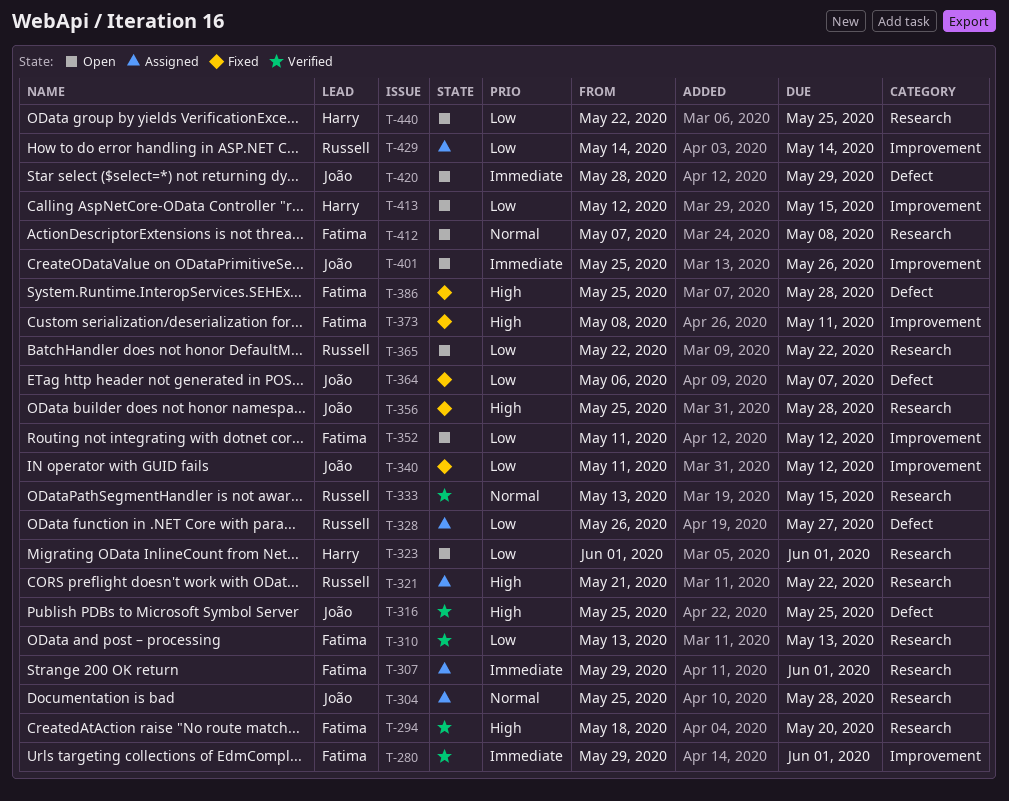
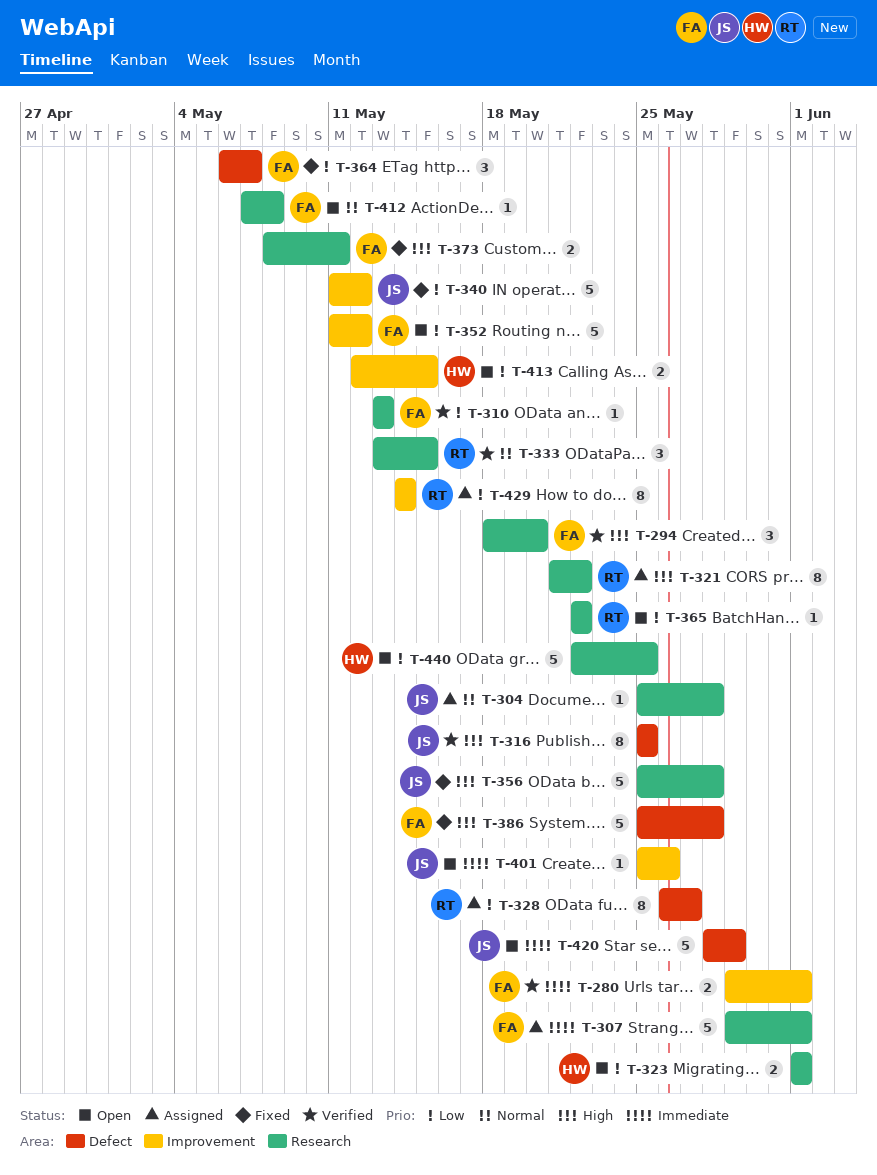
T-364, owner: João -> Fatima
T-373, label: Improvement -> Research

